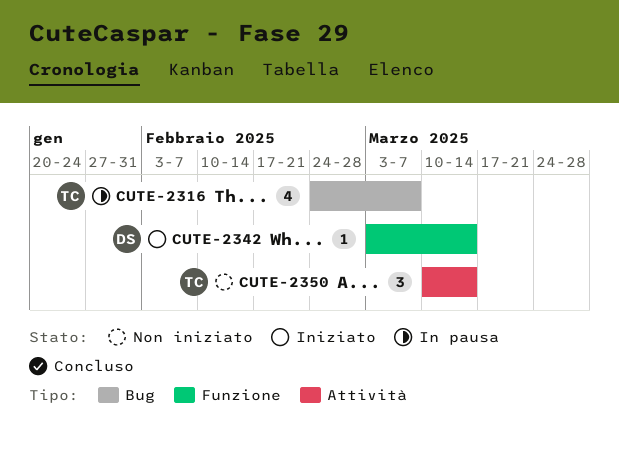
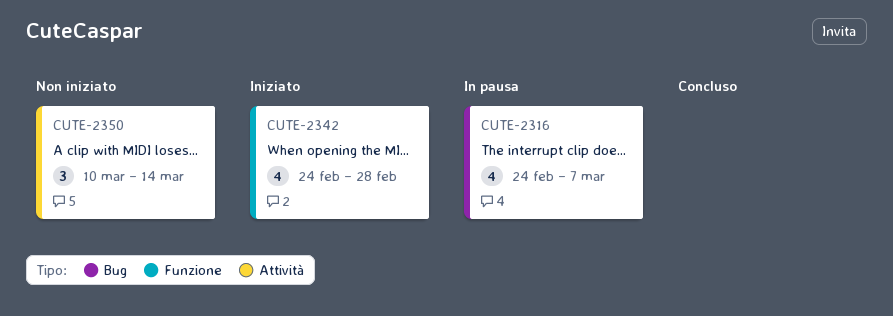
CUTE-2342, estimate: 1 -> 4
CUTE-2342, start: Mar 3 -> Feb 24
CUTE-2342, due: Mar 14 -> Feb 28

